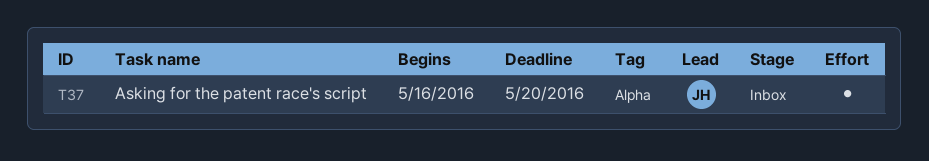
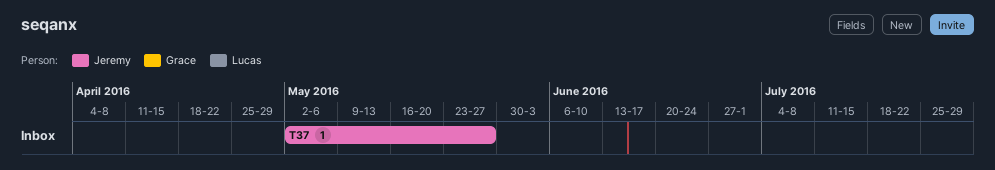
T37, start: May 16 -> May 2
T37, due: May 20 -> May 27

